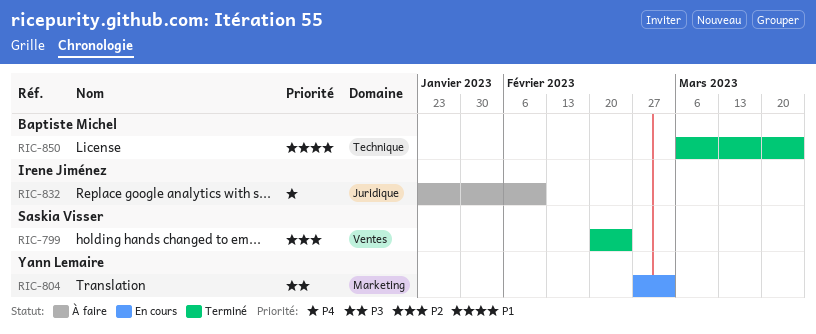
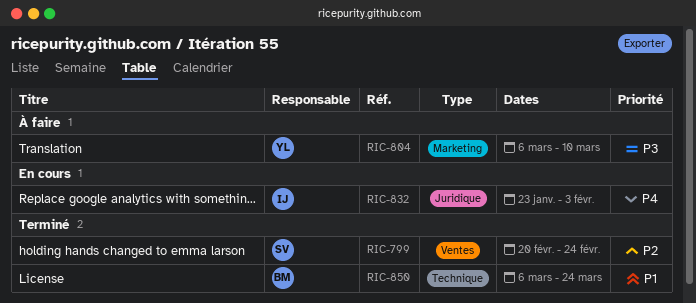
RIC-804, status: En cours -> À faire
RIC-804, start: Feb 27 -> Mar 6
RIC-804, due: Mar 3 -> Mar 10
RIC-832, status: À faire -> En cours
RIC-832, due: Feb 10 -> Feb 3

